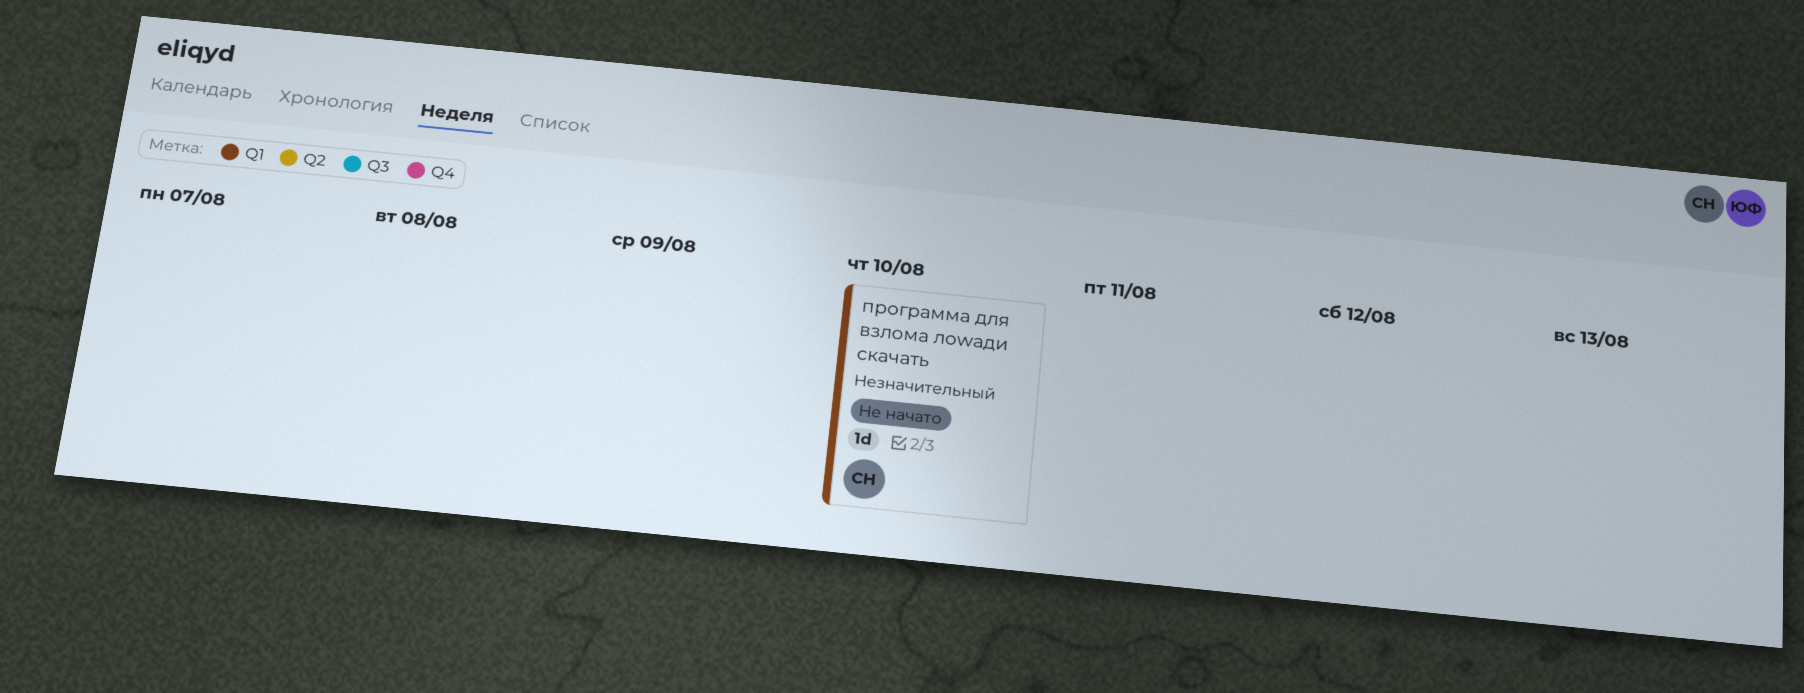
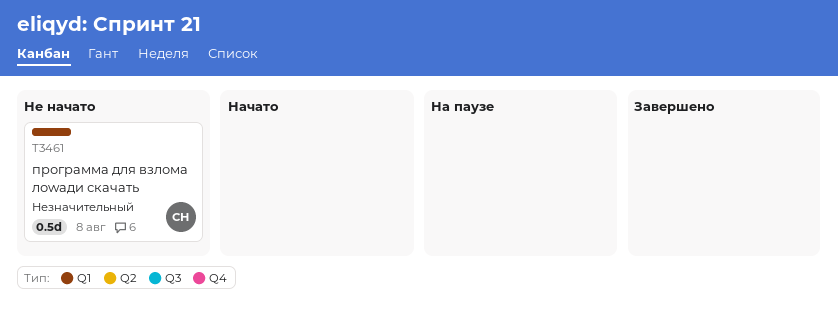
программа для взлома лоwади скачать, estimate: 1d -> 0.5d
программа для взлома лоwади скачать, due: Aug 10 -> Aug 8

